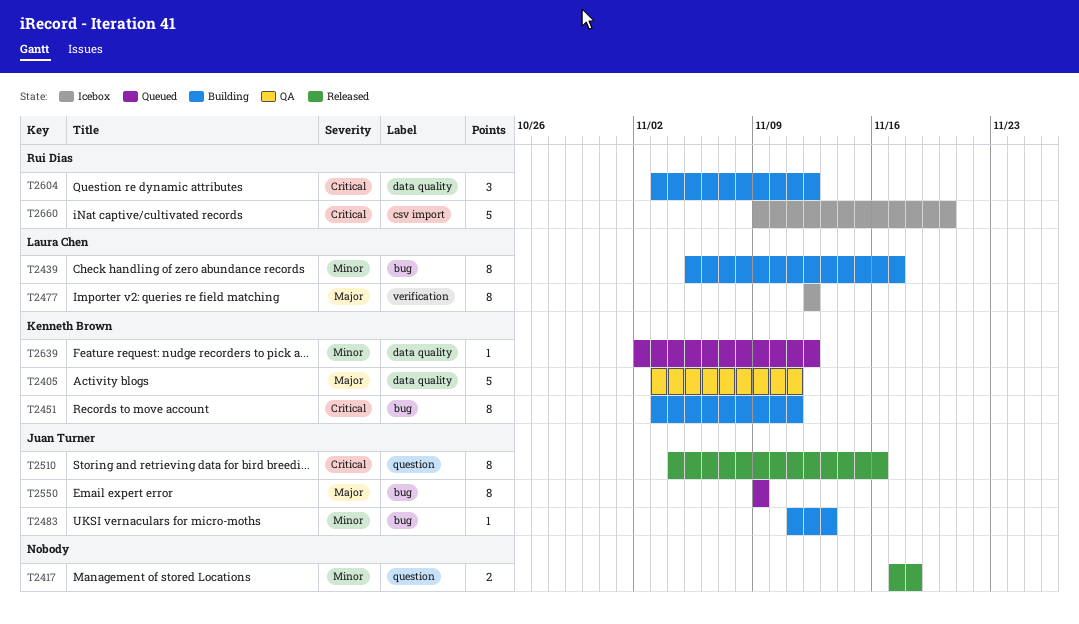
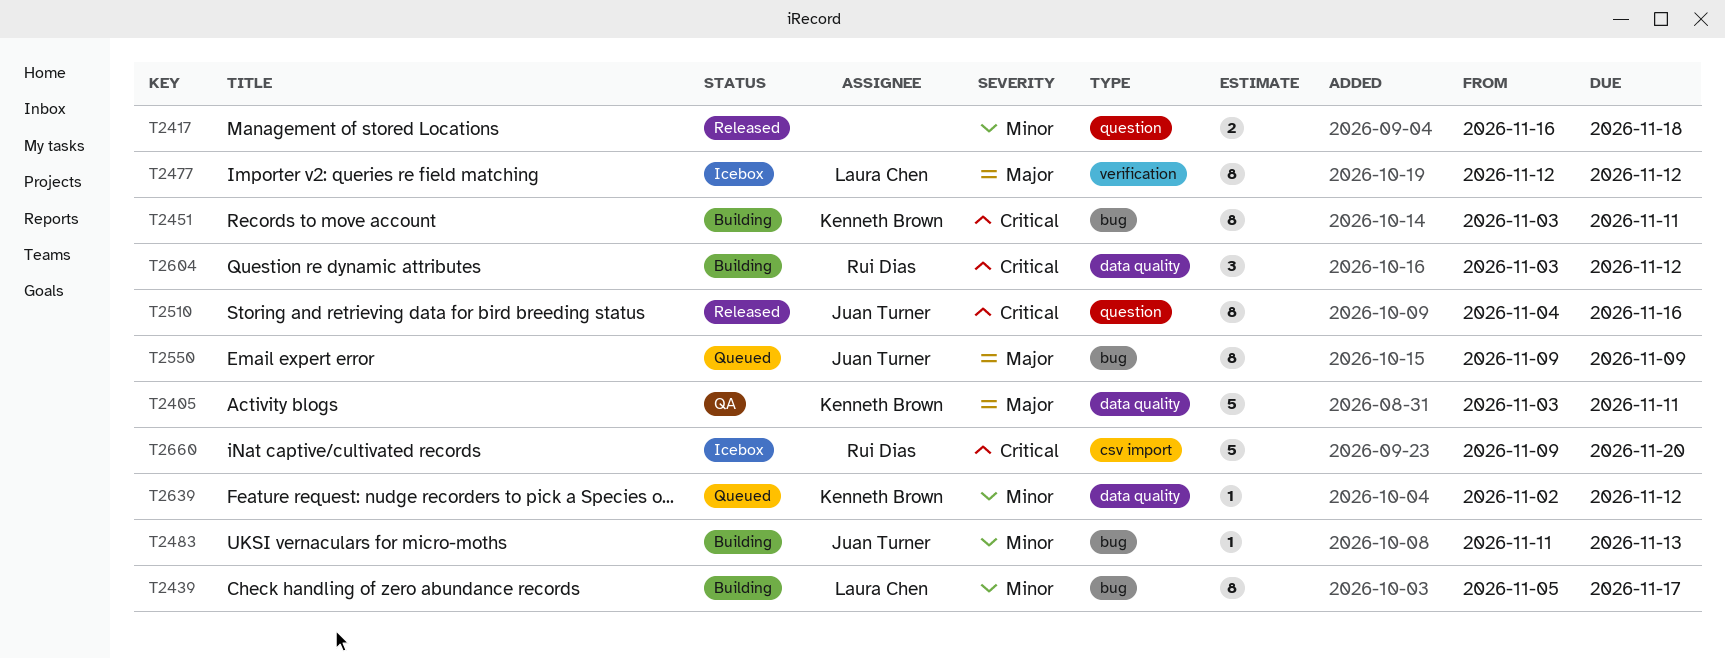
T2417, start: Nov 17 -> Nov 16

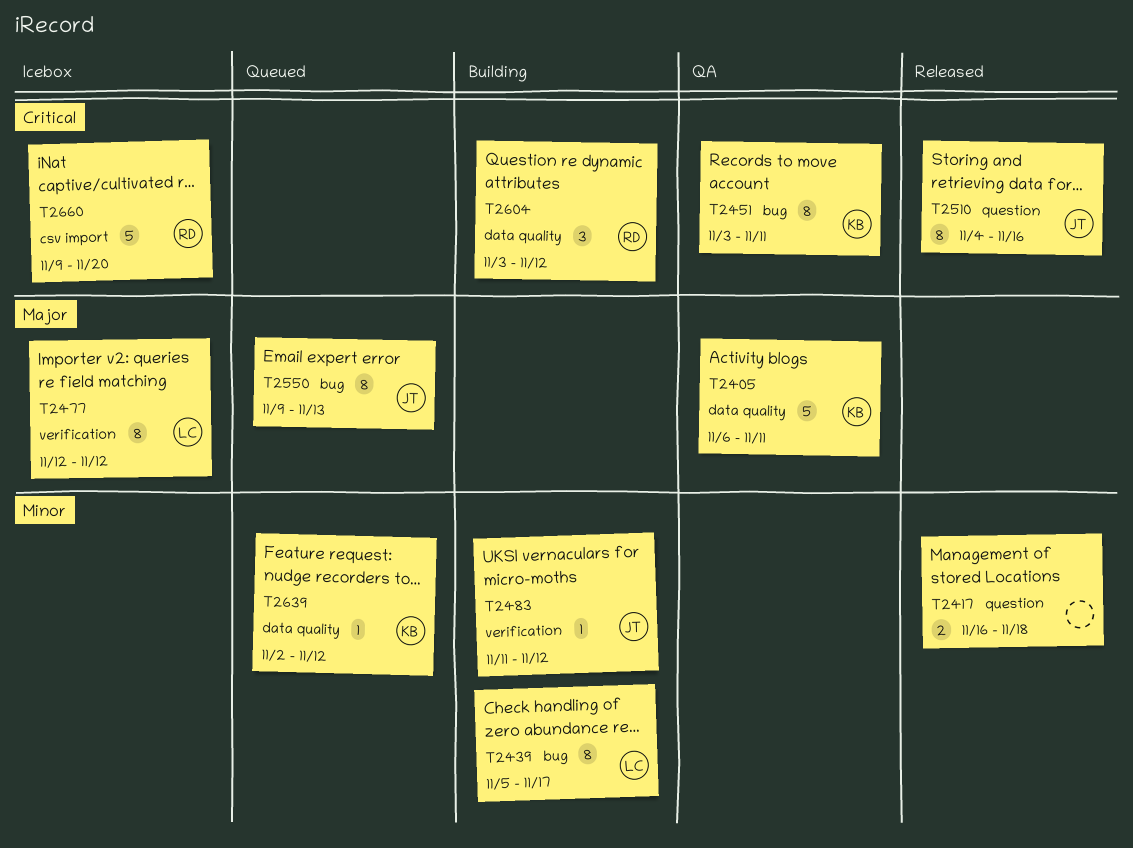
T2405, start: Nov 3 -> Nov 6
T2451, status: Building -> QA
T2483, label: bug -> verification
T2483, due: Nov 13 -> Nov 12
T2550, due: Nov 9 -> Nov 13

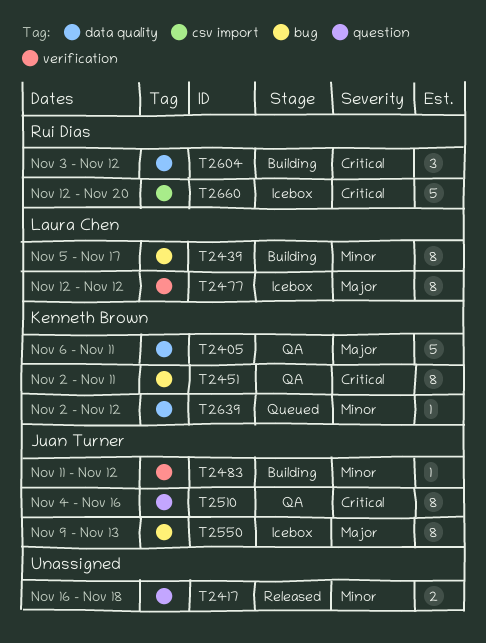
T2451, start: Nov 3 -> Nov 2
T2510, status: Released -> QA
T2550, status: Queued -> Icebox
T2660, start: Nov 9 -> Nov 12

